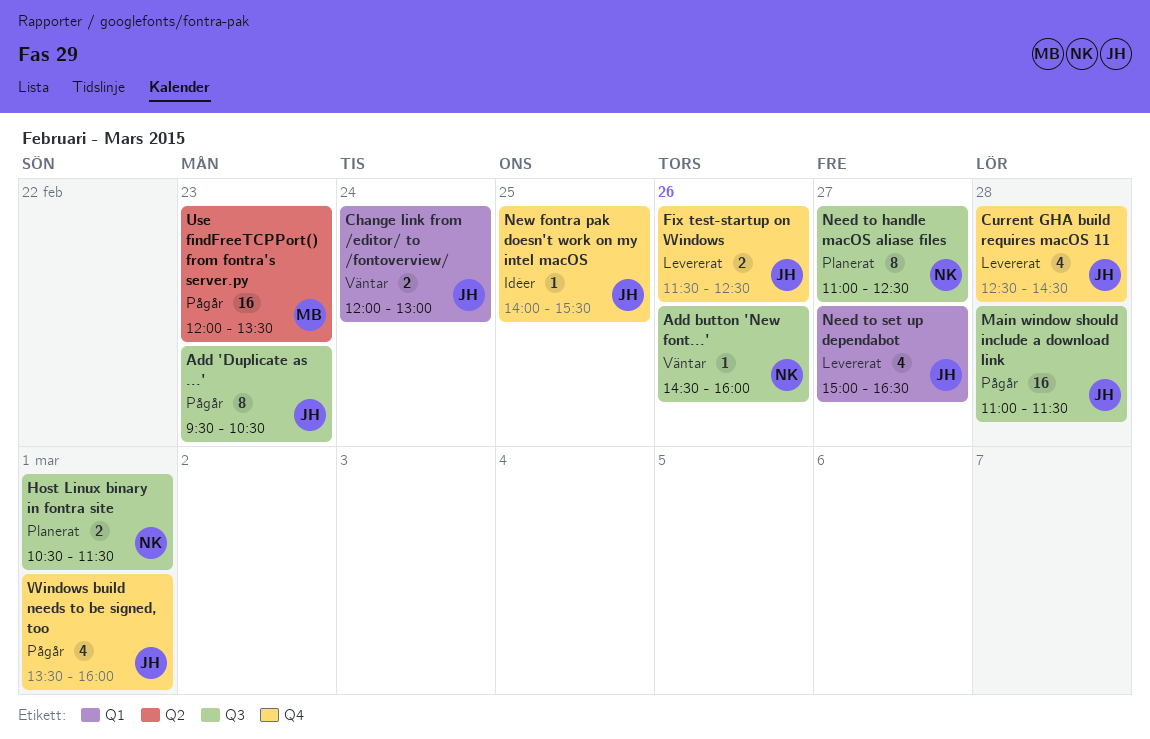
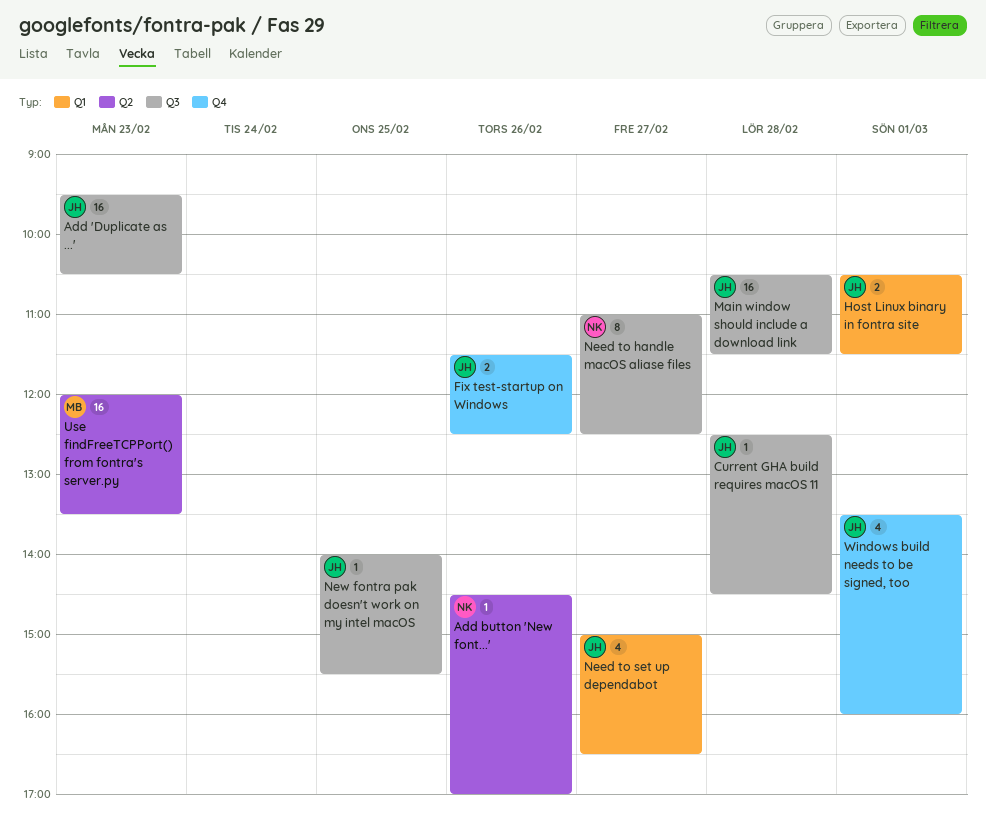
Add 'Duplicate as ...', estimate: 8 -> 16
Add button 'New font...', label: Q3 -> Q2
Add button 'New font...', ends: 16:00 -> 17:00
Change link from /editor/ to /fontoverview/: present -> none
Current GHA build requires macOS 11, label: Q4 -> Q3
Current GHA build requires macOS 11, estimate: 4 -> 1
Host Linux binary in fontra site, owner: NK -> JH
Host Linux binary in fontra site, label: Q3 -> Q1
Main window should include a download link, begins: 11:00 -> 10:30
New fontra pak doesn't work on my intel macOS, label: Q4 -> Q3

